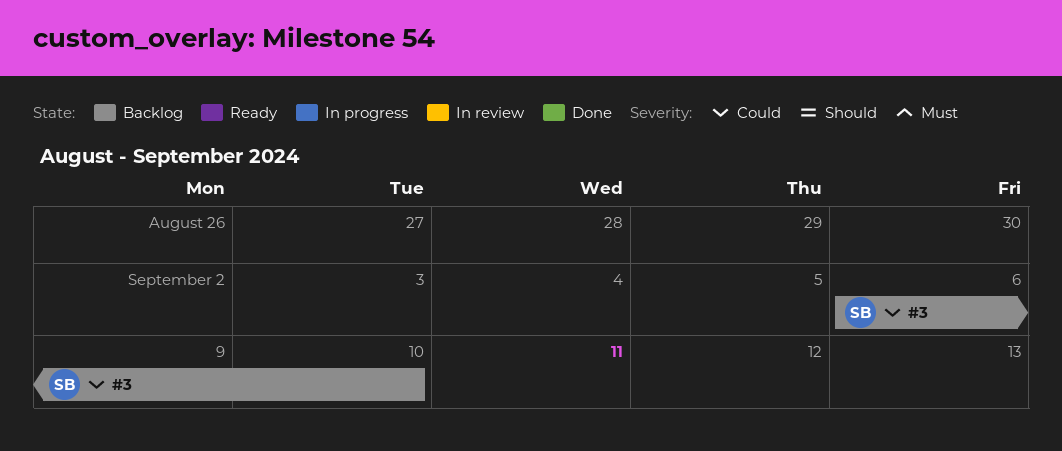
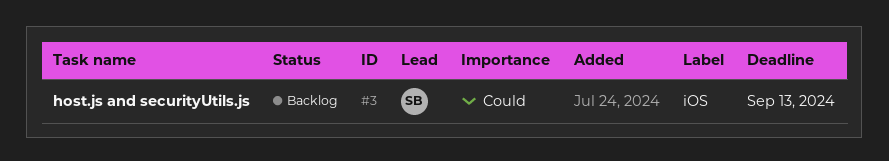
#3, due: Sep 10 -> Sep 13

